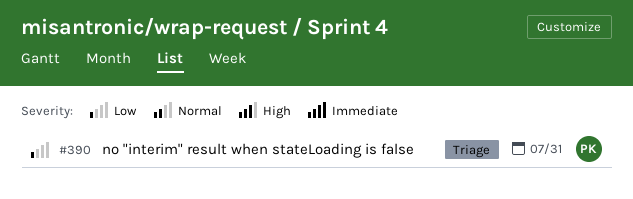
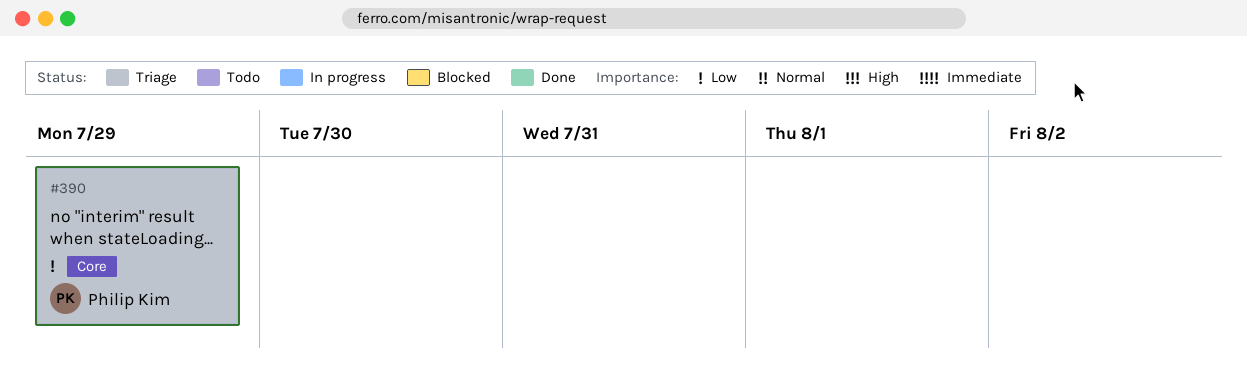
#390, due: Jul 31 -> Jul 29

